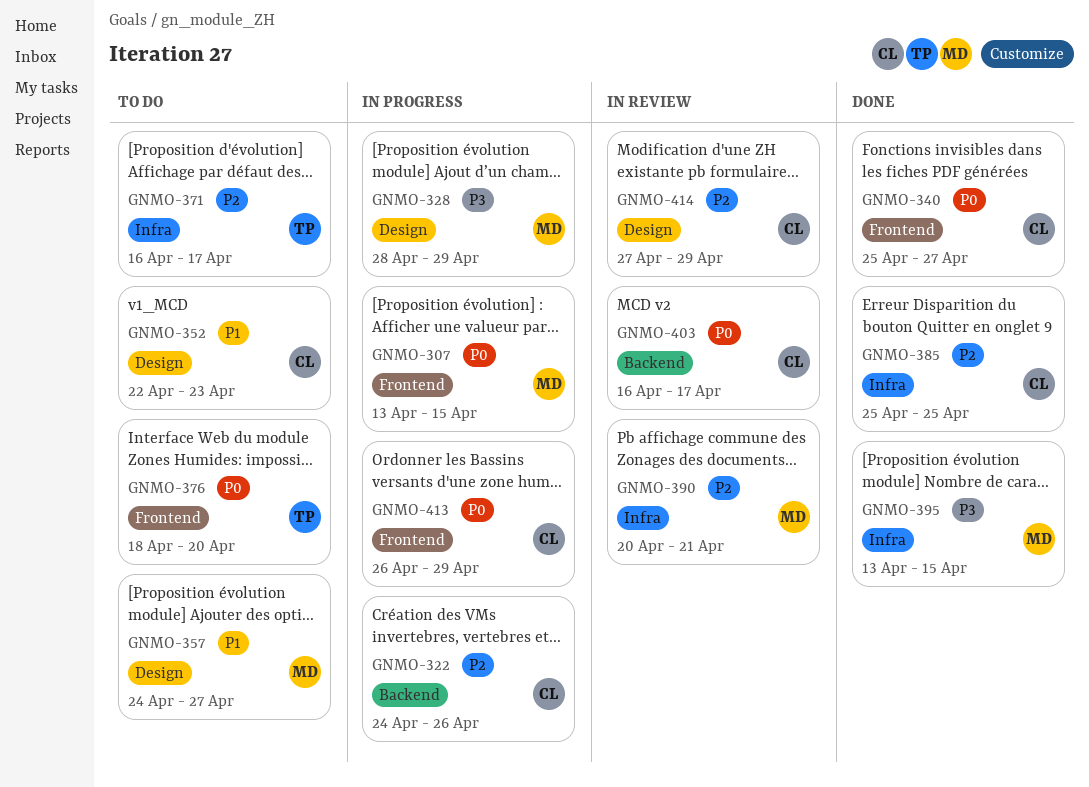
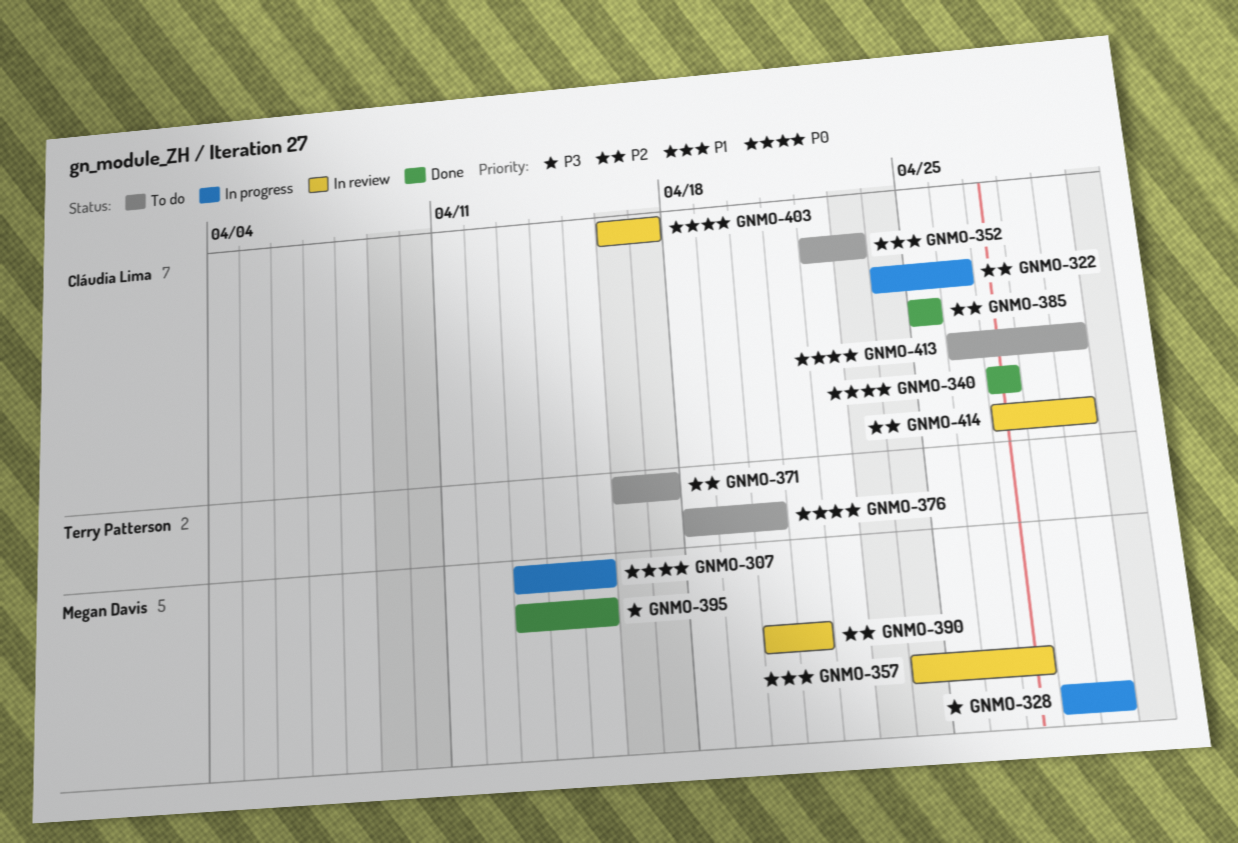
GNMO-340, start: Apr 25 -> Apr 27
GNMO-357, status: To do -> In review
GNMO-413, status: In progress -> To do

